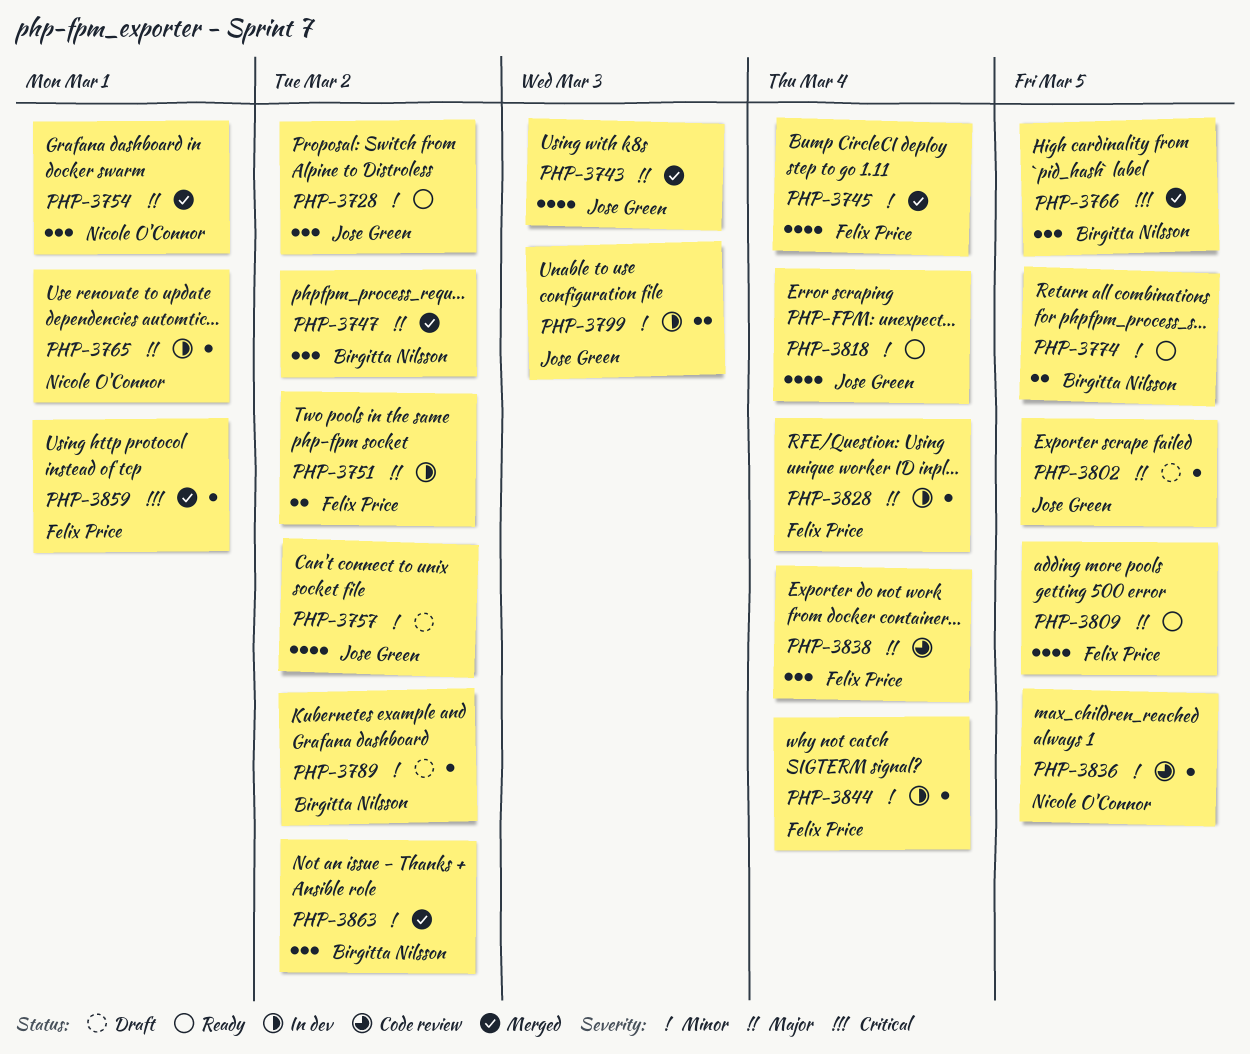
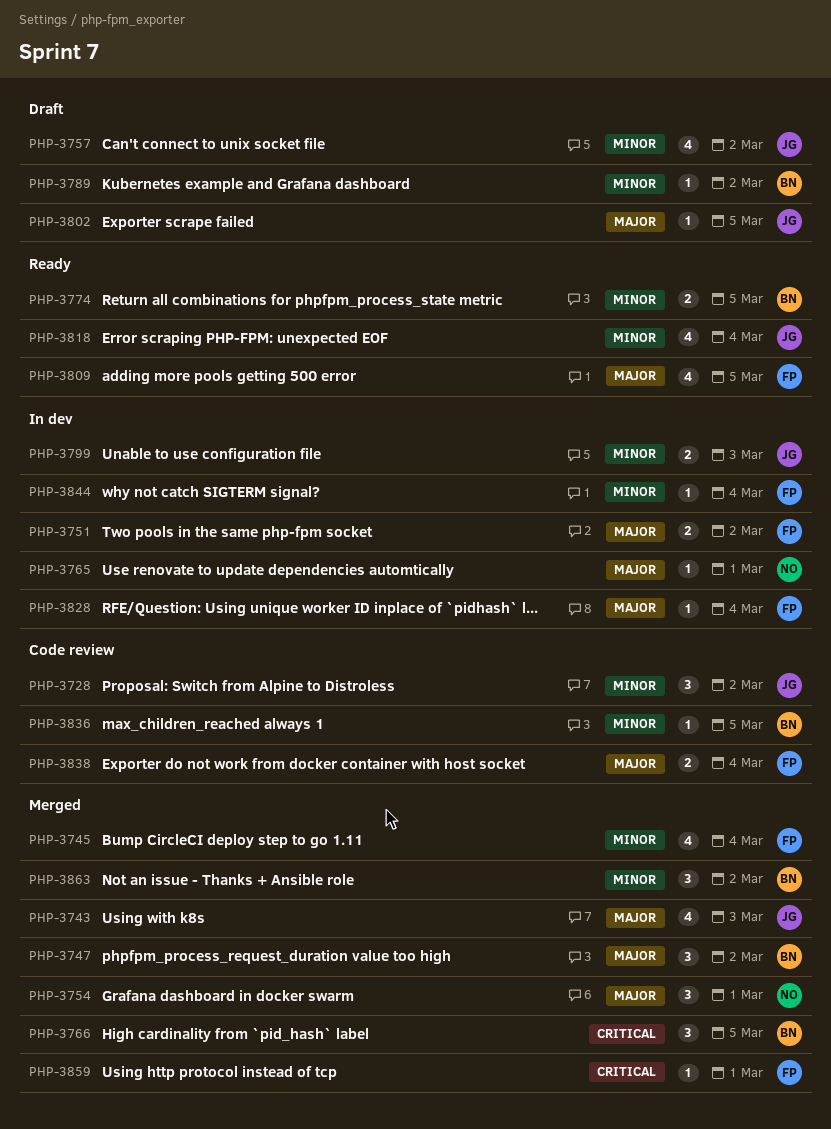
PHP-3728, status: Ready -> Code review
PHP-3836, owner: Nicole O'Connor -> Birgitta Nilsson
PHP-3838, estimate: 3 -> 2

